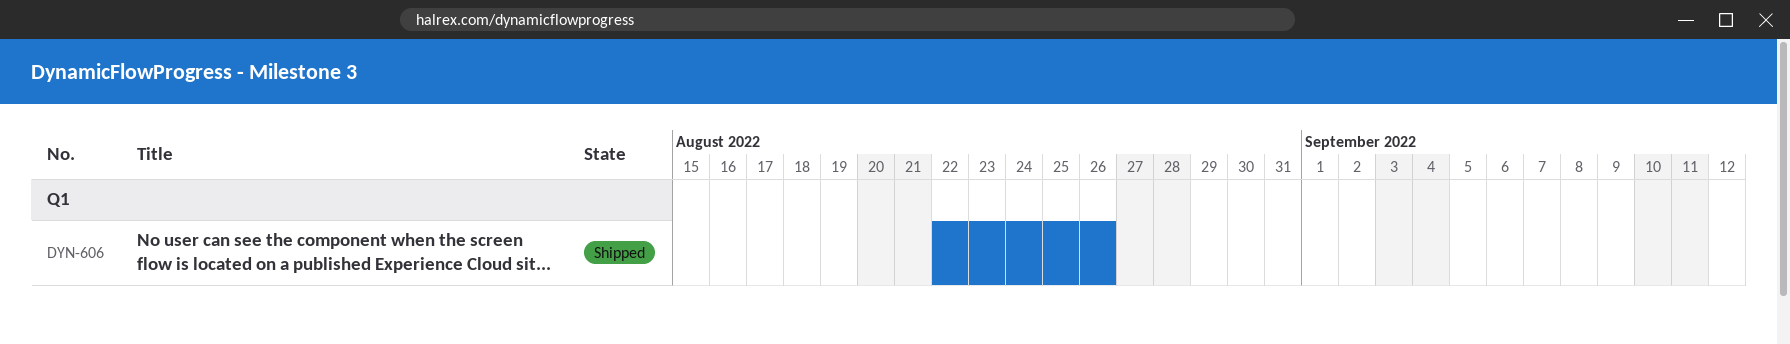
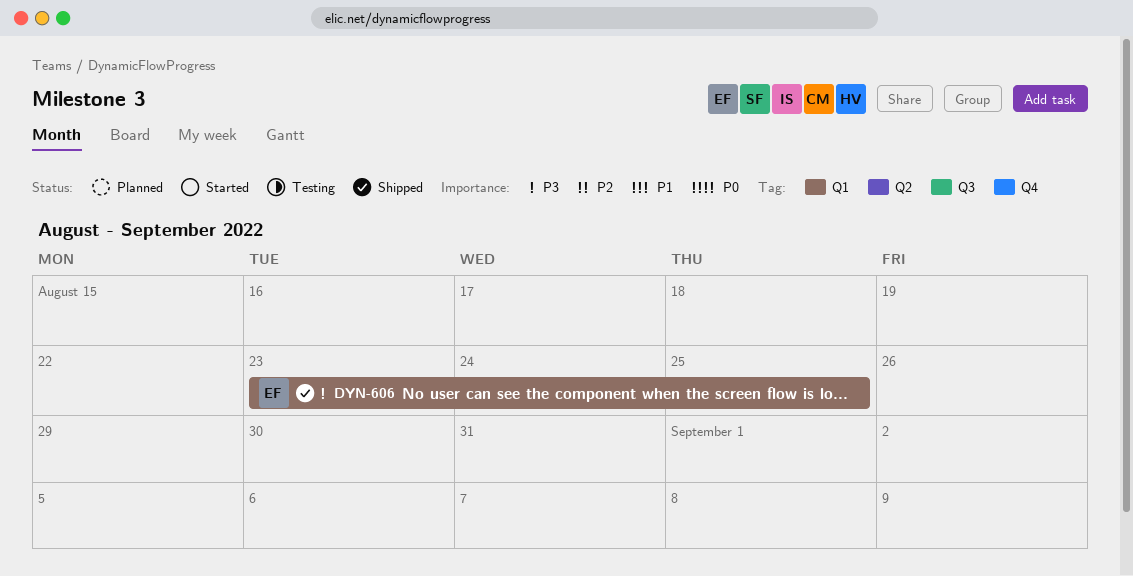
DYN-606, start: Aug 22 -> Aug 23
DYN-606, due: Aug 26 -> Aug 25

